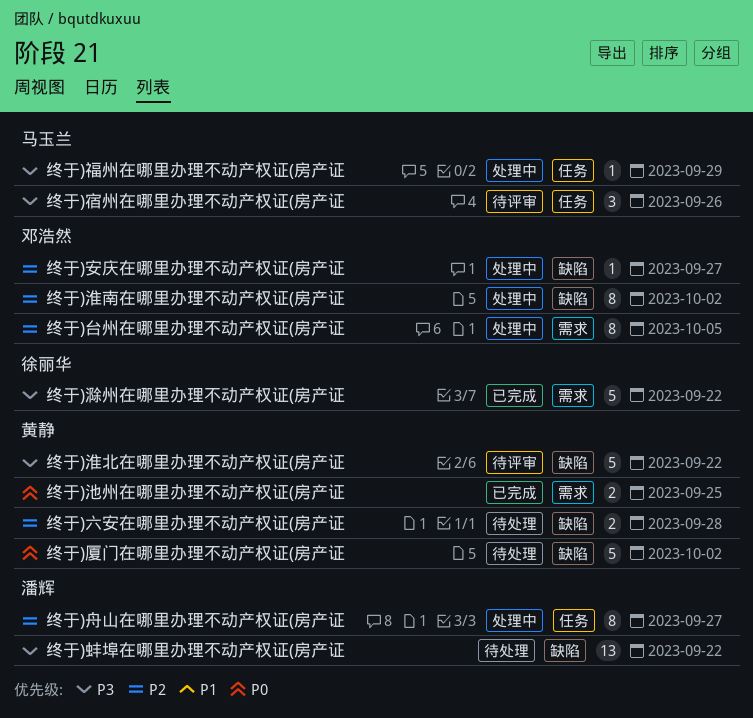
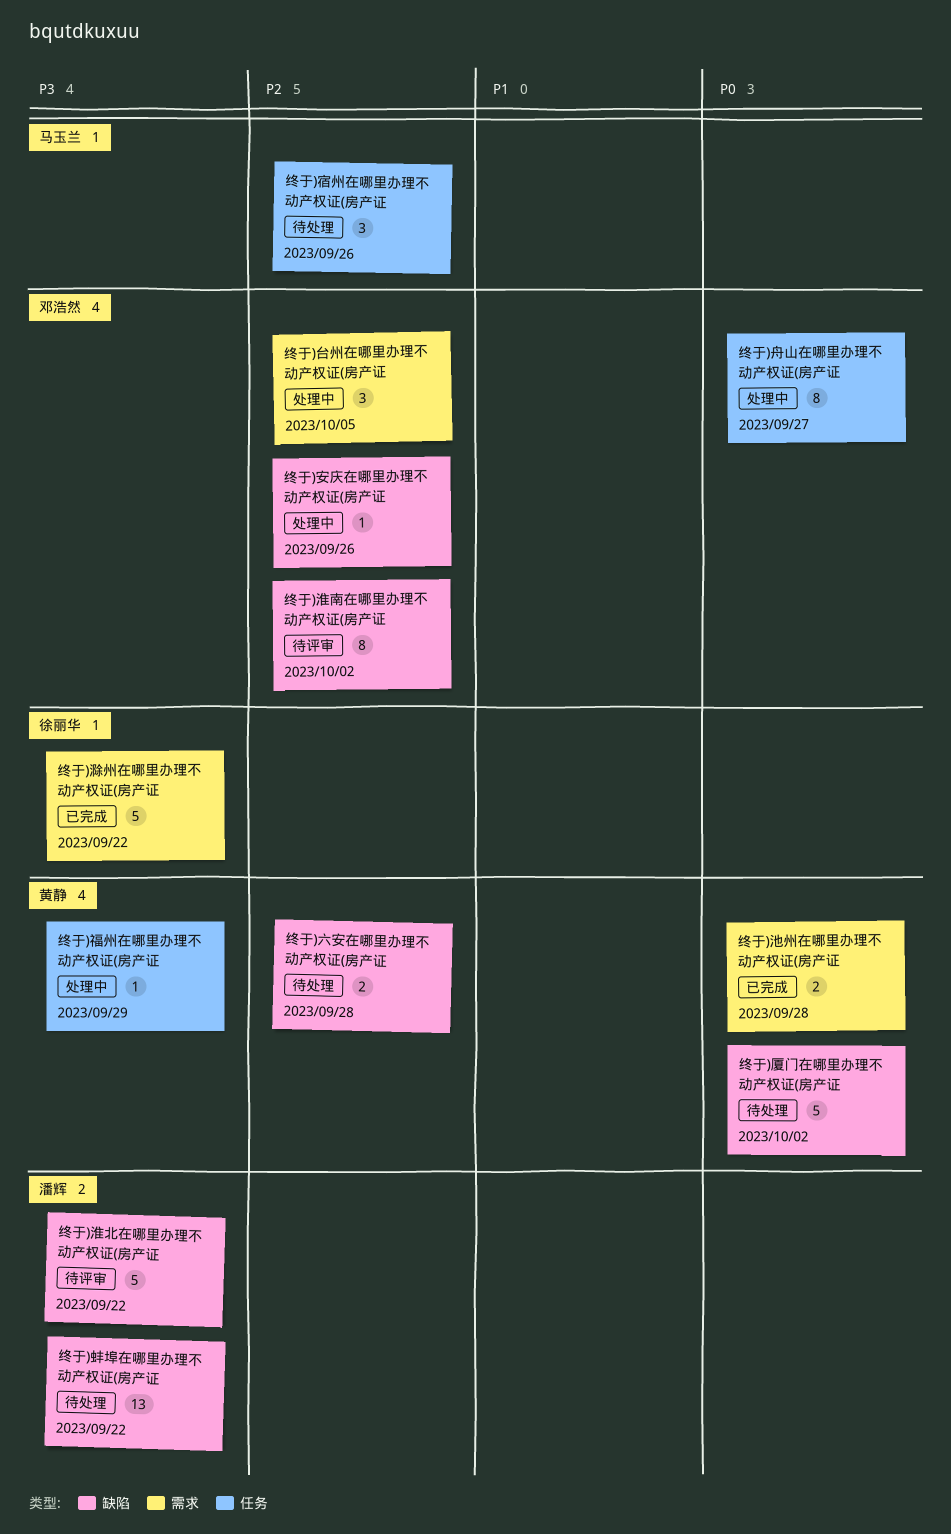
终于)台州在哪里办理不动产权证(房产证, estimate: 8 -> 3
终于)安庆在哪里办理不动产权证(房产证, due: Sep 27 -> Sep 26
终于)宿州在哪里办理不动产权证(房产证, status: 待评审 -> 待处理
终于)宿州在哪里办理不动产权证(房产证, priority: P3 -> P2
终于)池州在哪里办理不动产权证(房产证, due: Sep 25 -> Sep 28
终于)淮北在哪里办理不动产权证(房产证, owner: 黄静 -> 潘辉
终于)淮南在哪里办理不动产权证(房产证, status: 处理中 -> 待评审
终于)福州在哪里办理不动产权证(房产证, owner: 马玉兰 -> 黄静
终于)舟山在哪里办理不动产权证(房产证, owner: 潘辉 -> 邓浩然
终于)舟山在哪里办理不动产权证(房产证, priority: P2 -> P0

